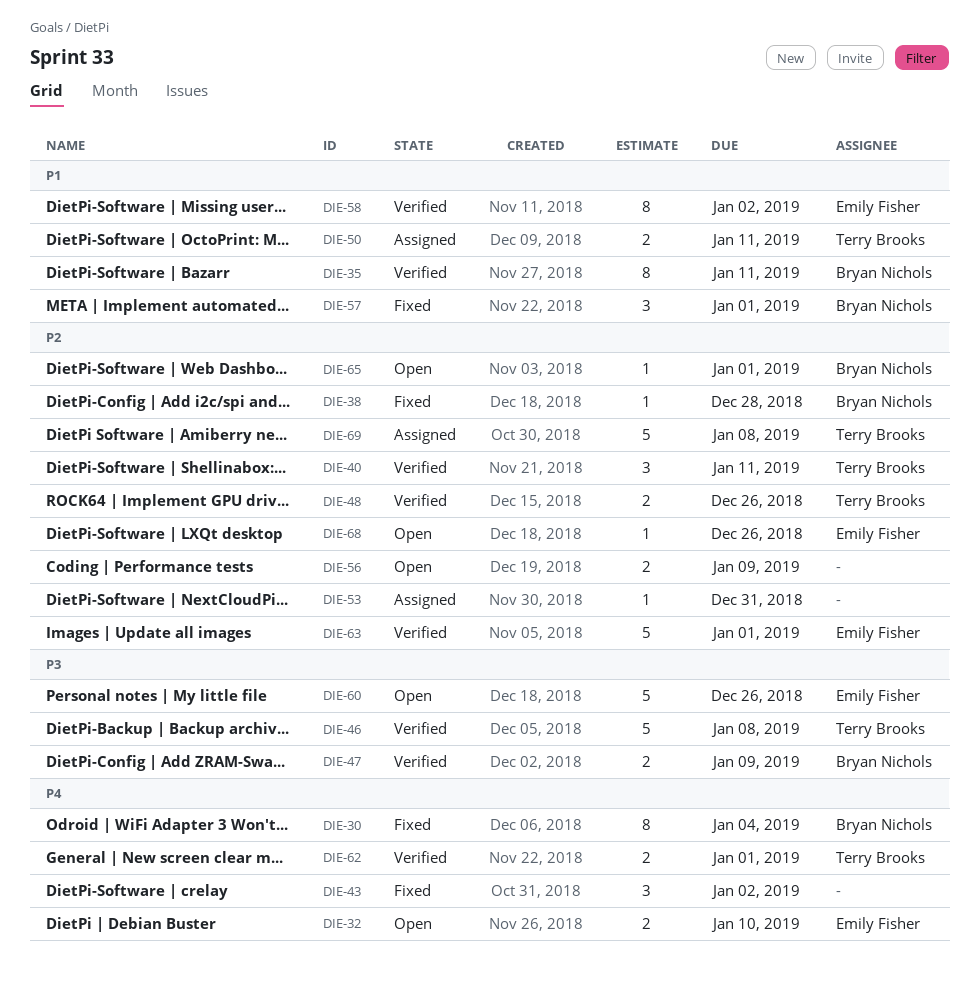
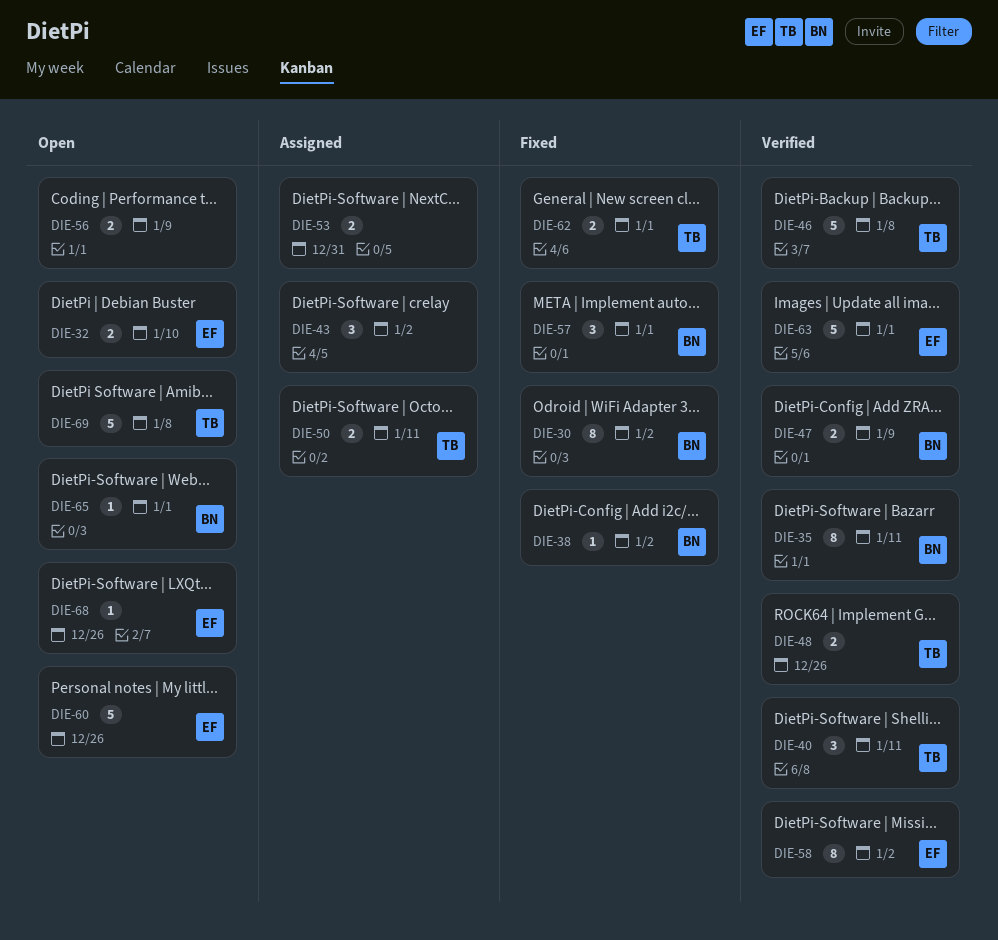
DIE-30, due: Jan 4 -> Jan 2
DIE-38, due: Dec 28 -> Jan 2
DIE-43, status: Fixed -> Assigned
DIE-53, estimate: 1 -> 2
DIE-62, status: Verified -> Fixed
DIE-69, status: Assigned -> Open

